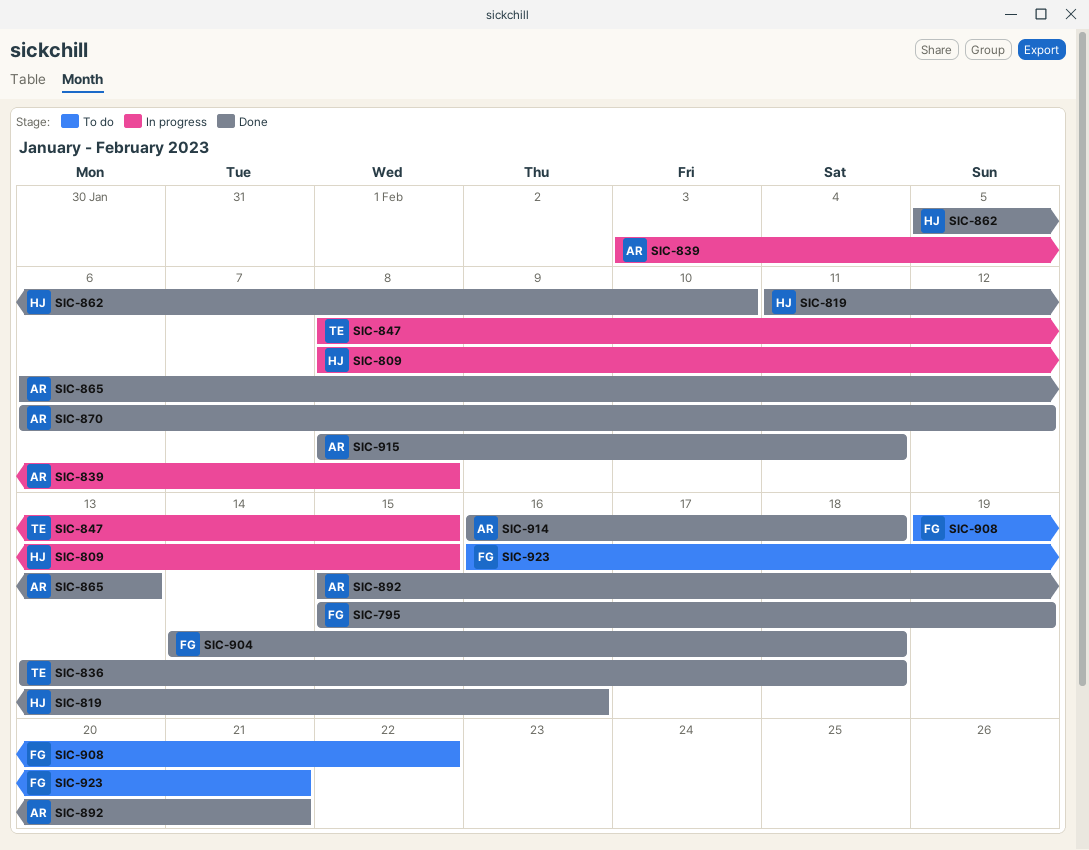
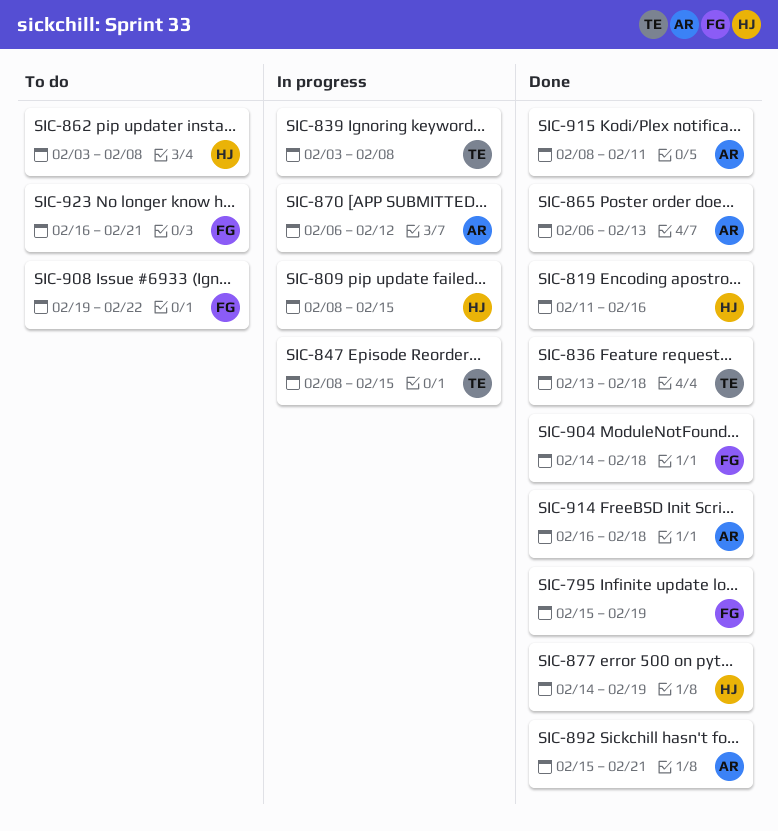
SIC-839, owner: AR -> TE
SIC-862, status: Done -> To do
SIC-862, start: Feb 5 -> Feb 3
SIC-862, due: Feb 10 -> Feb 8
SIC-870, status: Done -> In progress
SIC-877: none -> present

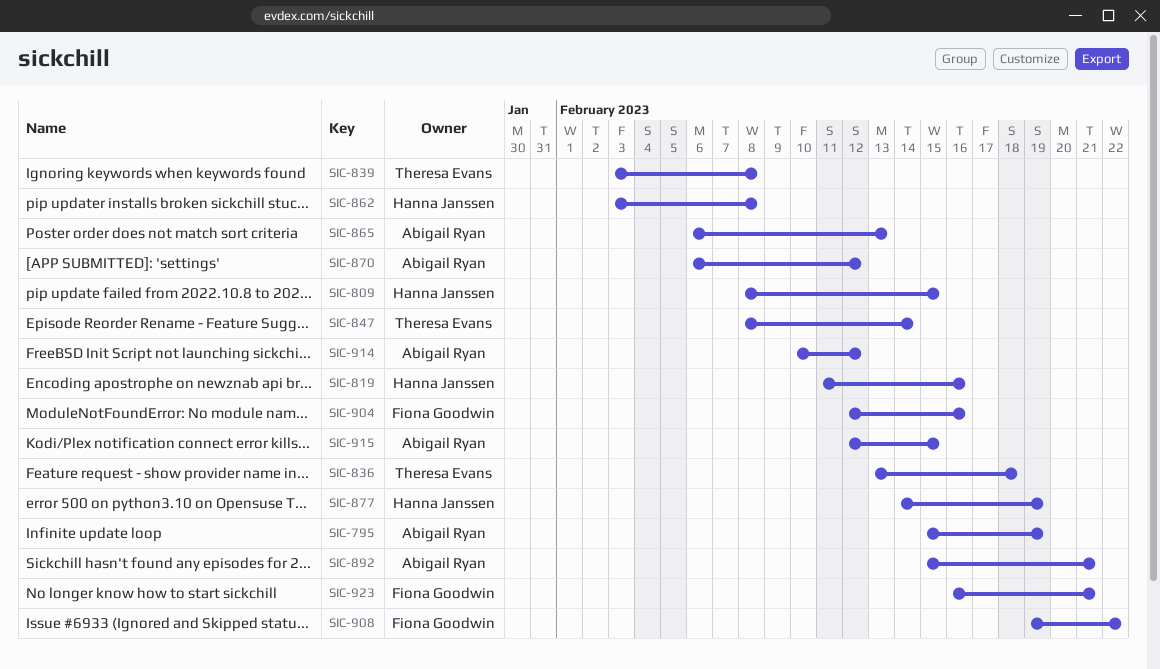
SIC-795, owner: Fiona Goodwin -> Abigail Ryan
SIC-847, due: Feb 15 -> Feb 14
SIC-904, start: Feb 14 -> Feb 12
SIC-904, due: Feb 18 -> Feb 16
SIC-914, start: Feb 16 -> Feb 10
SIC-914, due: Feb 18 -> Feb 12
SIC-915, start: Feb 8 -> Feb 12
SIC-915, due: Feb 11 -> Feb 15

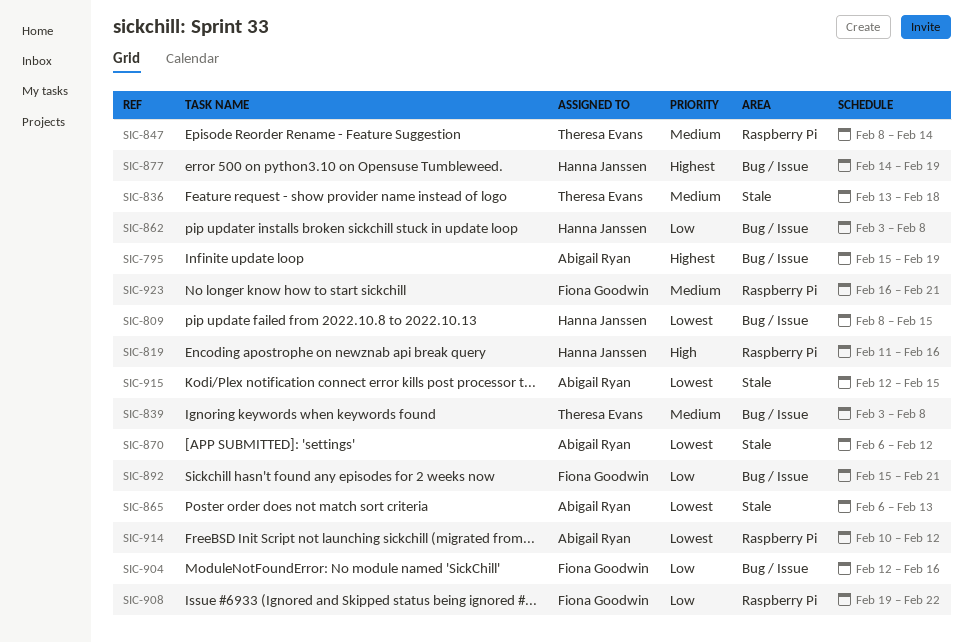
SIC-892, owner: Abigail Ryan -> Fiona Goodwin

